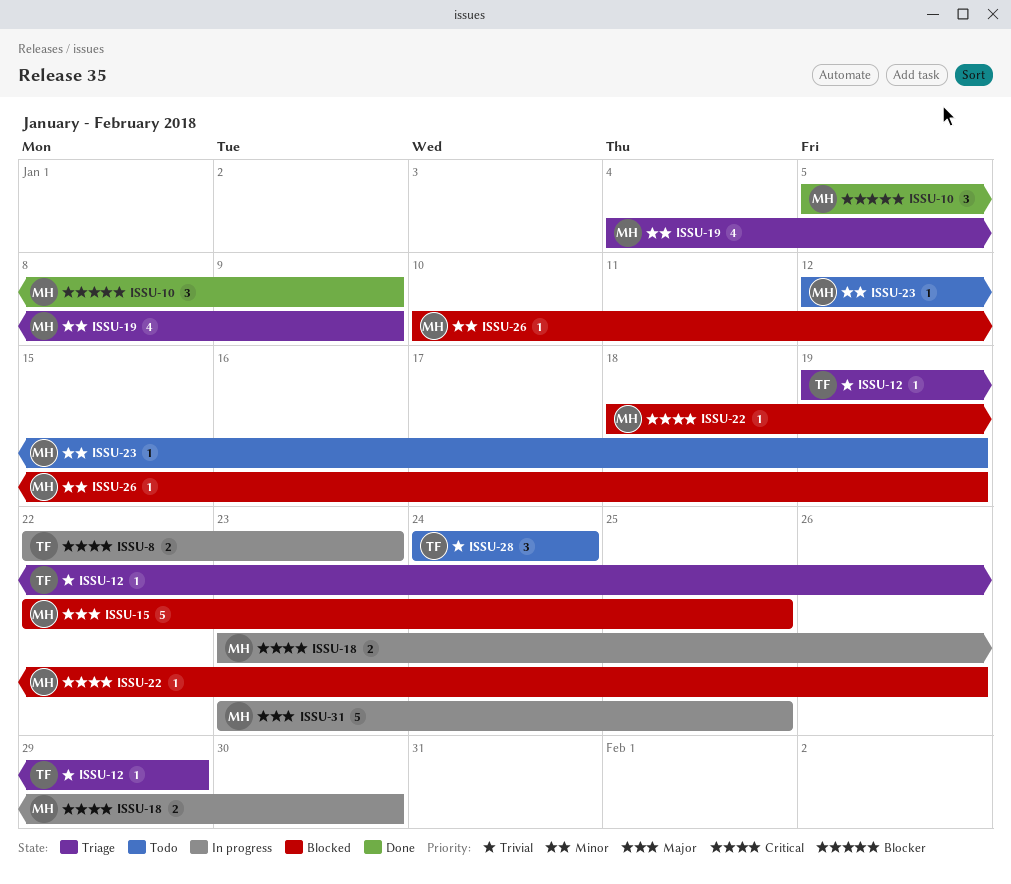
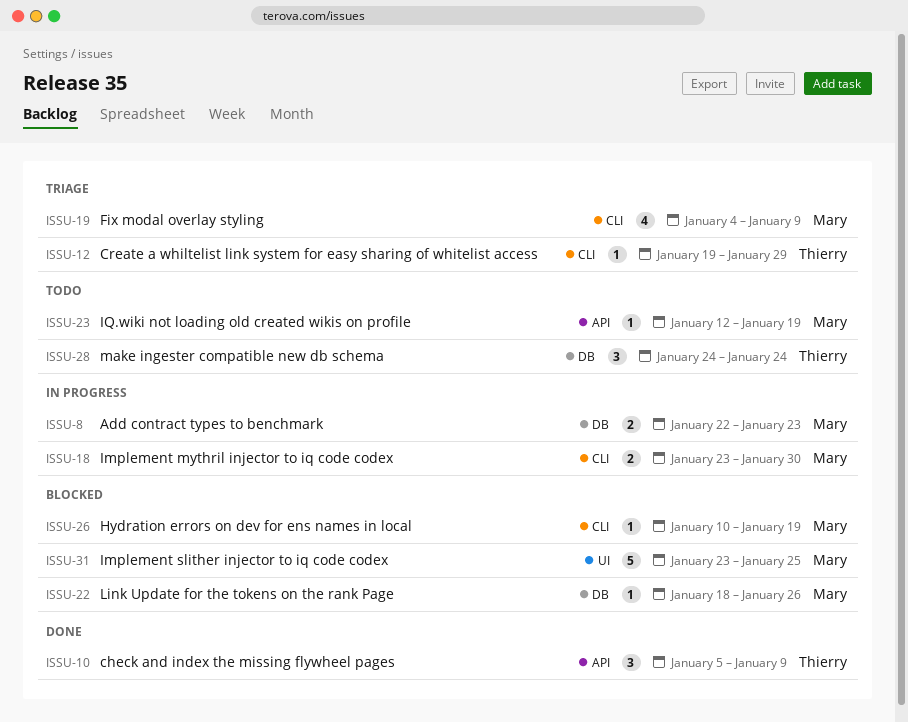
ISSU-8, owner: Thierry -> Mary
ISSU-10, owner: Mary -> Thierry
ISSU-15: present -> none
ISSU-31, status: In progress -> Blocked

